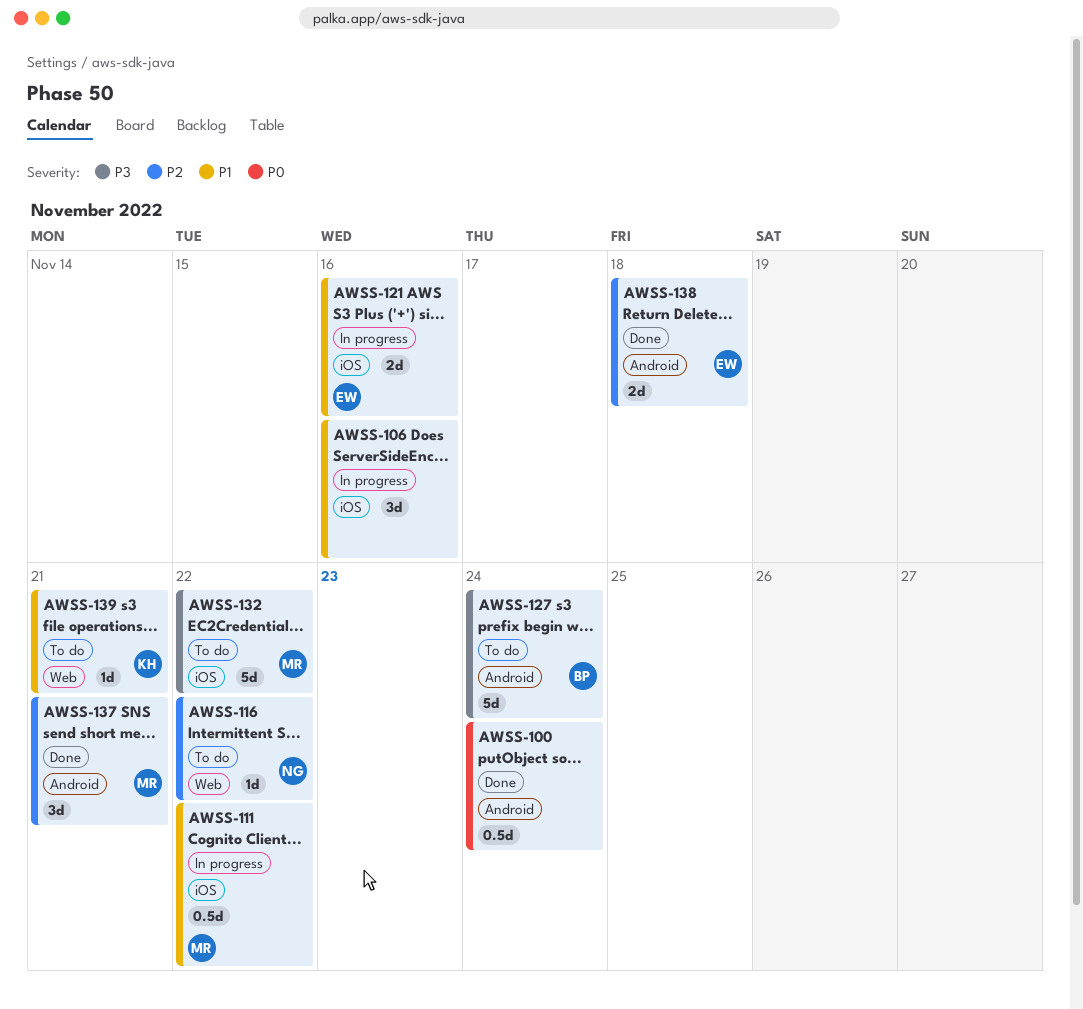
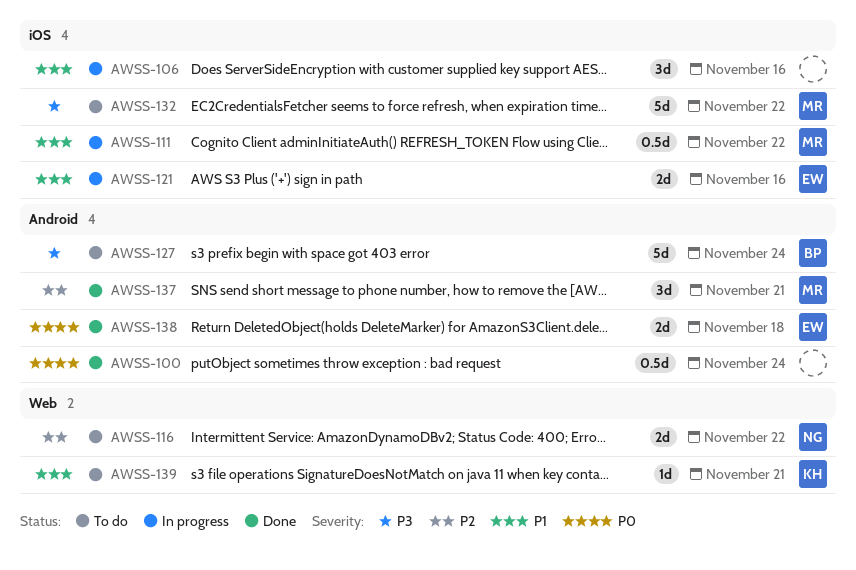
AWSS-116, estimate: 1d -> 2d
AWSS-138, priority: P2 -> P0

